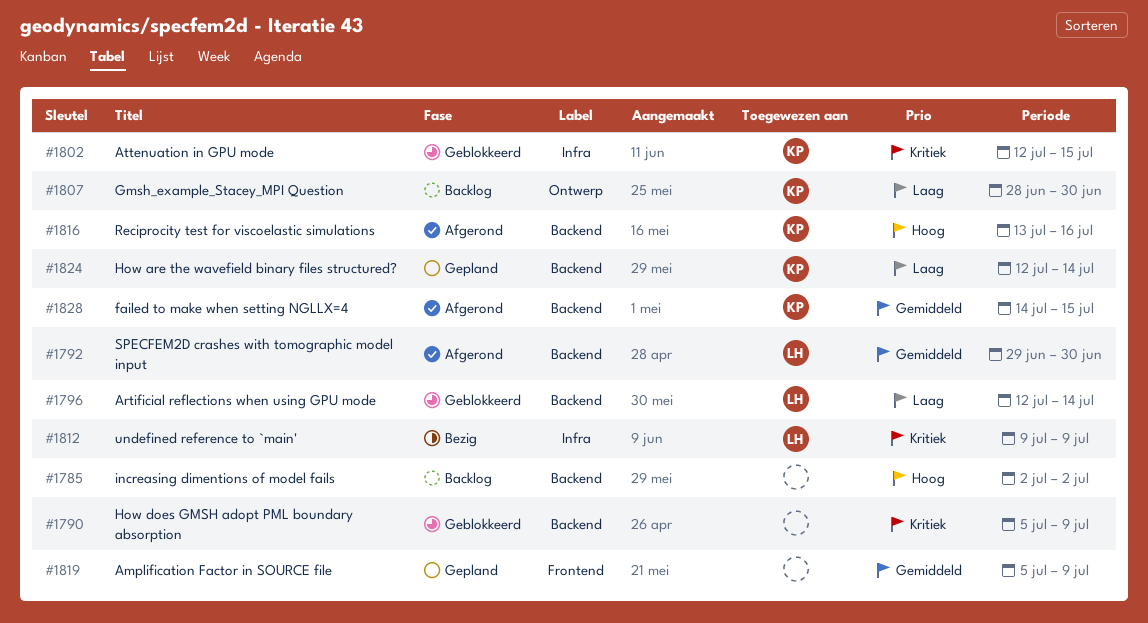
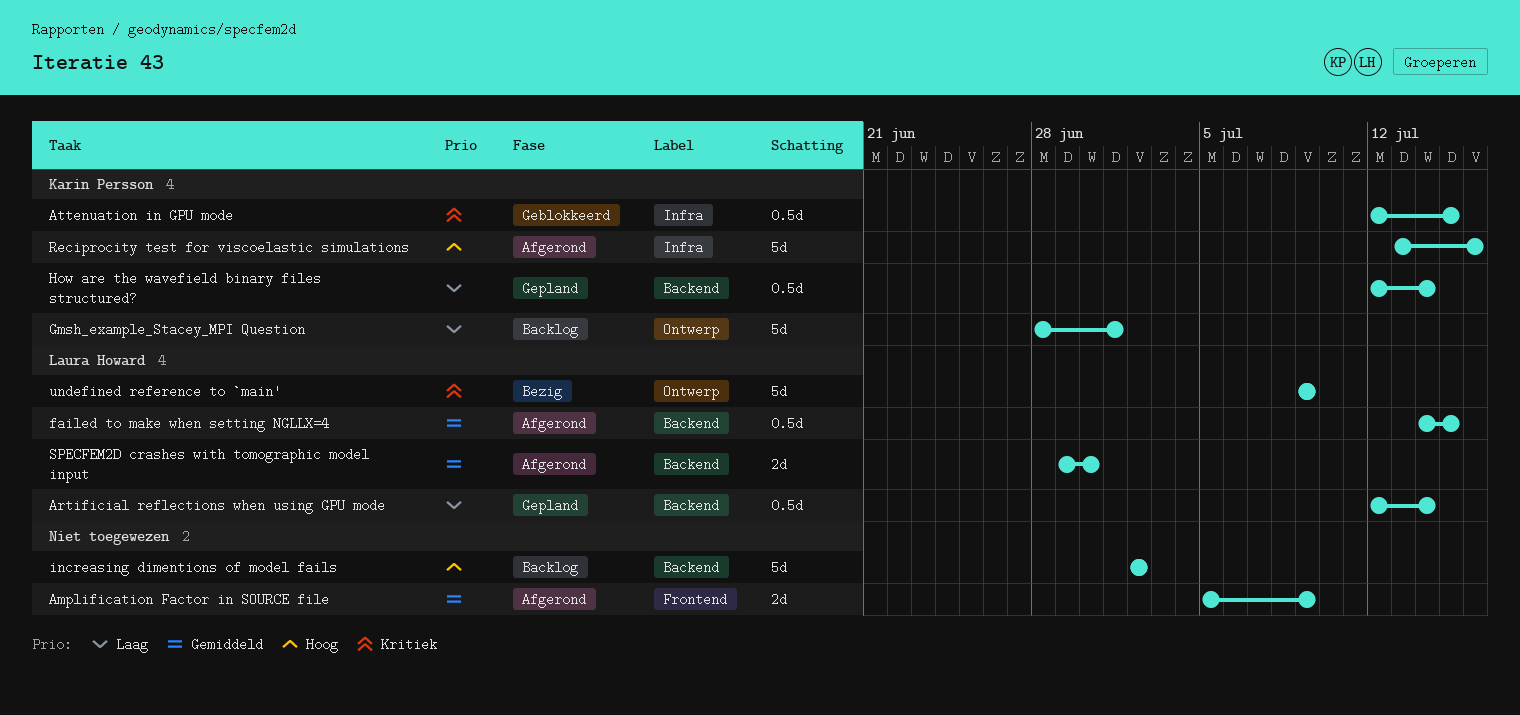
Amplification Factor in SOURCE file, status: Gepland -> Afgerond
Artificial reflections when using GPU mode, status: Geblokkeerd -> Gepland
failed to make when setting NGLLX=4, owner: Karin Persson -> Laura Howard
Gmsh_example_Stacey_MPI Question, due: Jun 30 -> Jul 1
How does GMSH adopt PML boundary absorption: present -> none
Reciprocity test for viscoelastic simulations, label: Backend -> Infra
undefined reference to `main', label: Infra -> Ontwerp

